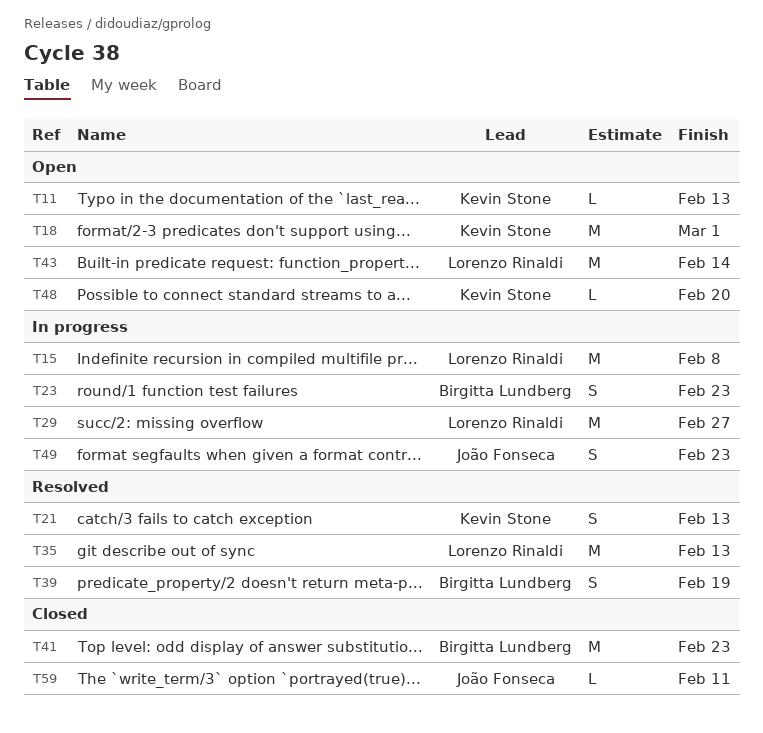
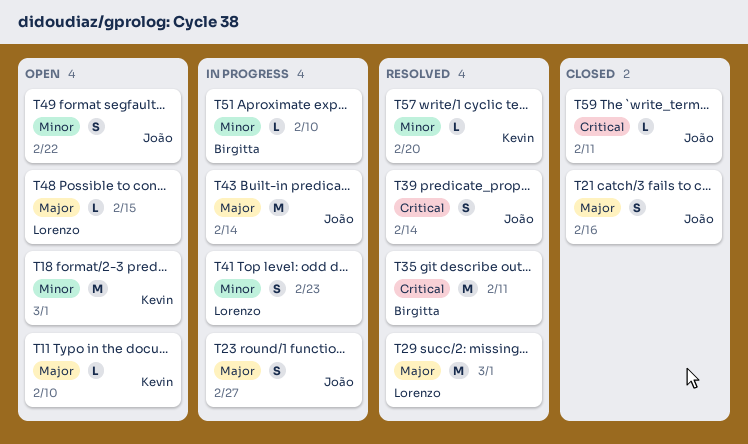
T11, due: Feb 13 -> Feb 10
T15: present -> none
T21, status: Resolved -> Closed
T21, owner: Kevin Stone -> João Fonseca
T21, due: Feb 13 -> Feb 16
T23, owner: Birgitta Lundberg -> João Fonseca
T23, due: Feb 23 -> Feb 27
T29, status: In progress -> Resolved
T29, due: Feb 27 -> Mar 1
T35, owner: Lorenzo Rinaldi -> Birgitta Lundberg
T35, due: Feb 13 -> Feb 11
T39, owner: Birgitta Lundberg -> João Fonseca
T39, due: Feb 19 -> Feb 14
T41, status: Closed -> In progress
T41, owner: Birgitta Lundberg -> Lorenzo Rinaldi
T41, estimate: M -> S
T43, status: Open -> In progress
T43, owner: Lorenzo Rinaldi -> João Fonseca
T48, owner: Kevin Stone -> Lorenzo Rinaldi
T48, due: Feb 20 -> Feb 15
T49, status: In progress -> Open
T49, due: Feb 23 -> Feb 22
T51: none -> present
T57: none -> present

